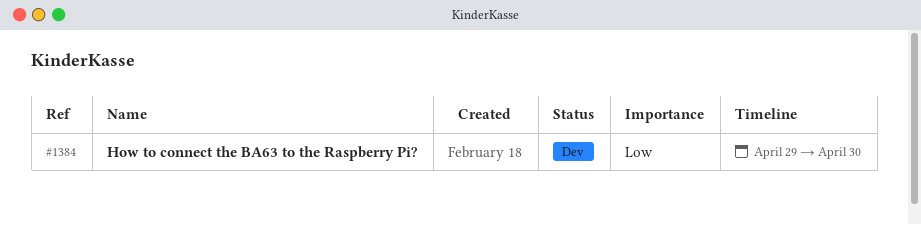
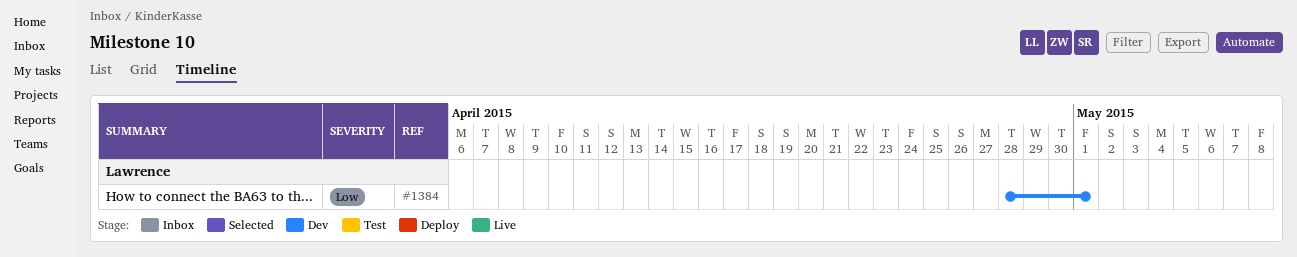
#1384, start: Apr 29 -> Apr 28
#1384, due: Apr 30 -> May 1

